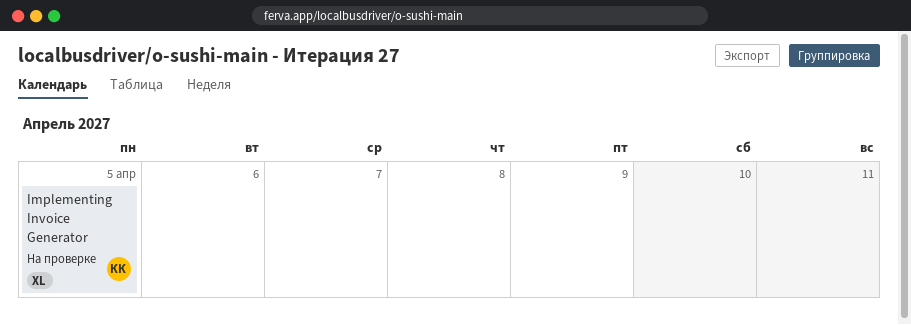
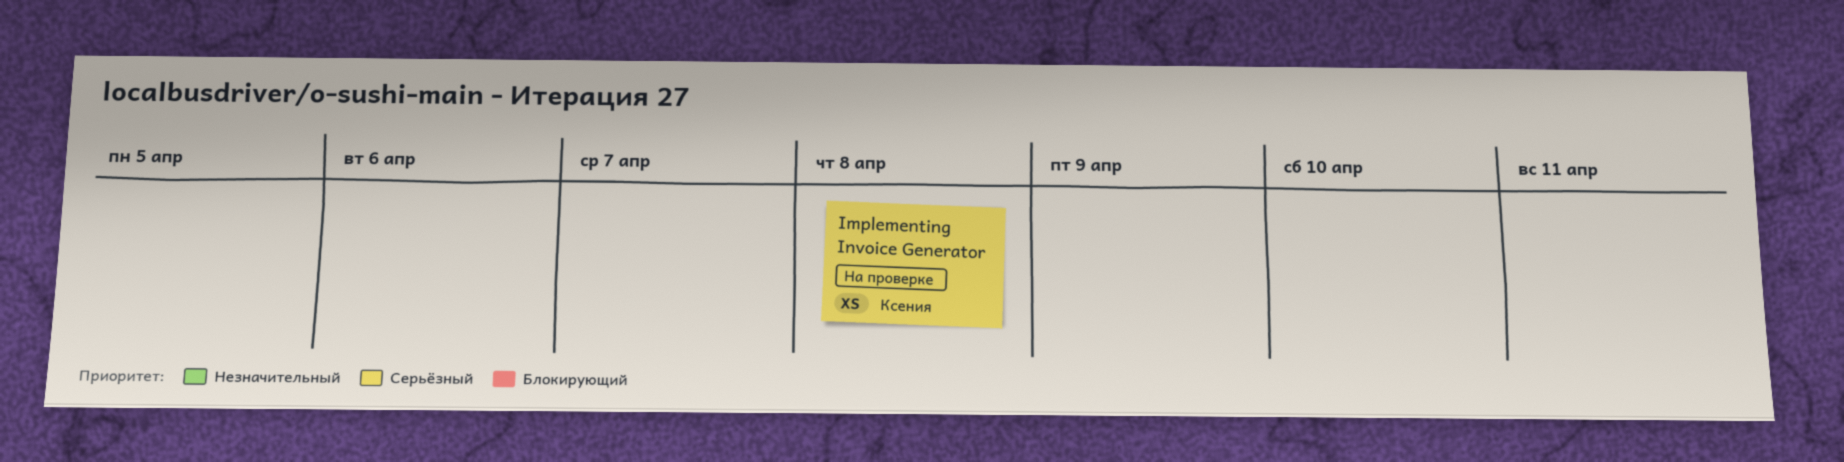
Implementing Invoice Generator, estimate: XL -> XS
Implementing Invoice Generator, due: Apr 5 -> Apr 8

